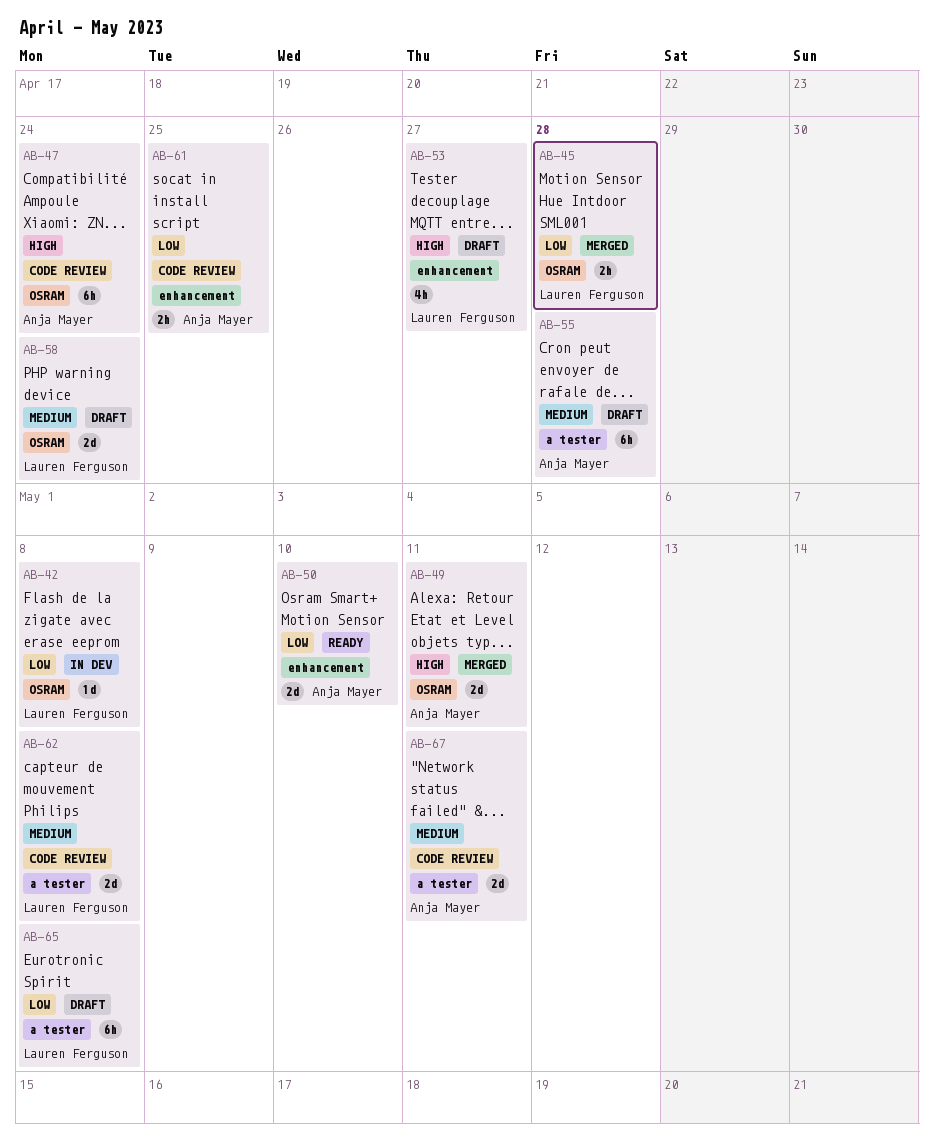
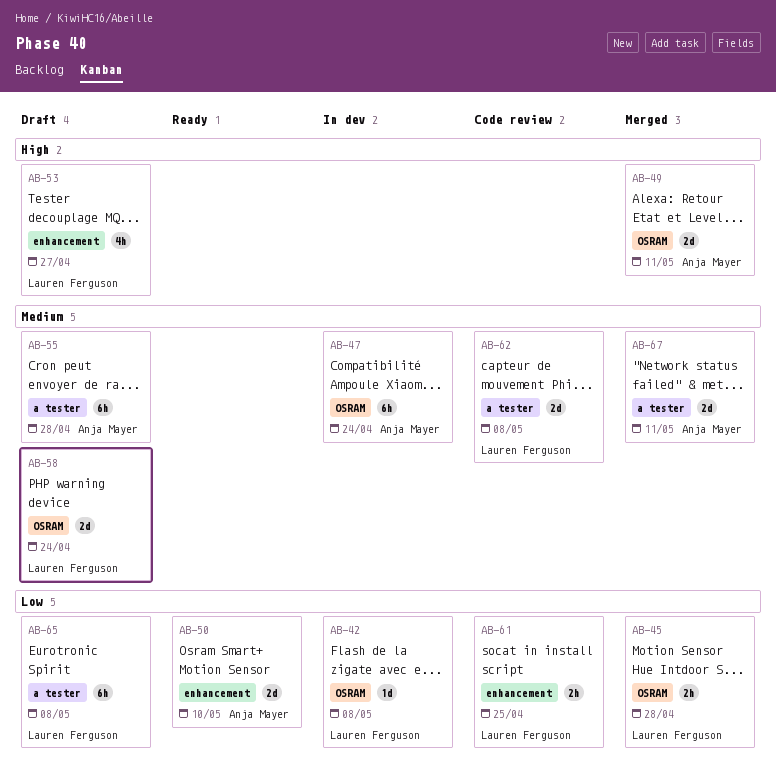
AB-47, status: Code review -> In dev
AB-47, priority: High -> Medium
AB-61, owner: Anja Mayer -> Lauren Ferguson
AB-67, status: Code review -> Merged

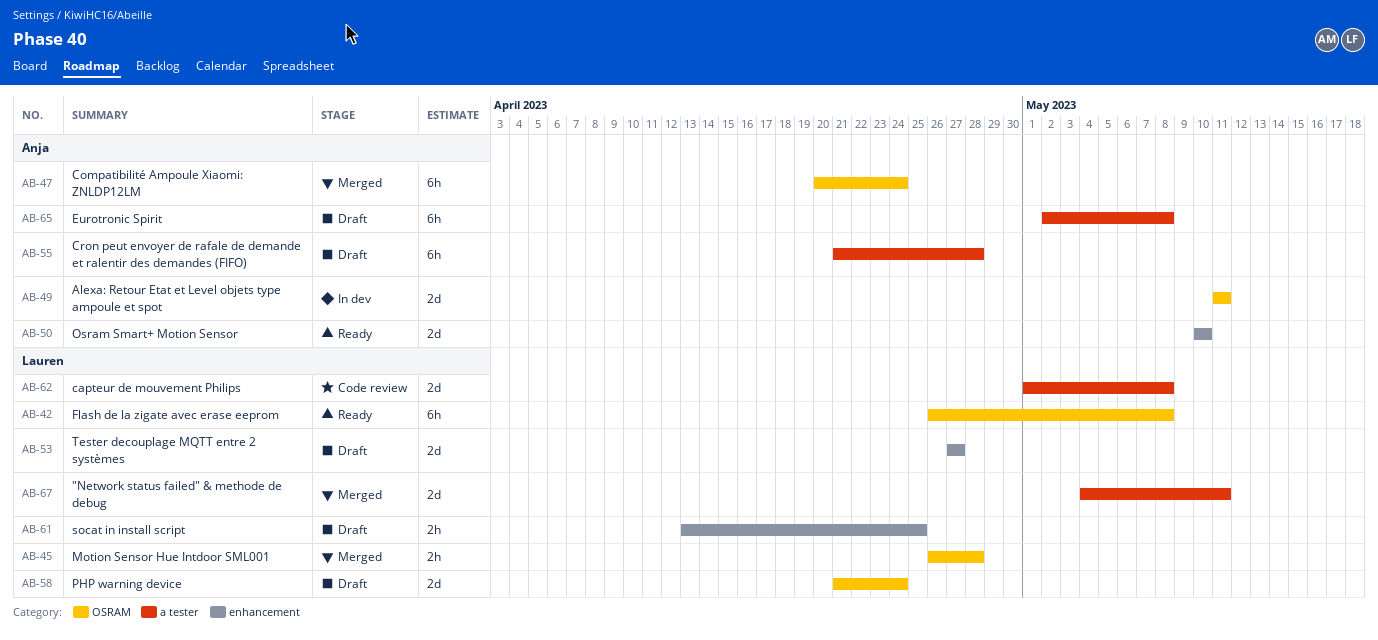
AB-42, status: In dev -> Ready
AB-42, estimate: 1d -> 6h
AB-47, status: In dev -> Merged
AB-49, status: Merged -> In dev
AB-53, estimate: 4h -> 2d
AB-61, status: Code review -> Draft
AB-65, owner: Lauren Ferguson -> Anja Mayer
AB-67, owner: Anja Mayer -> Lauren Ferguson

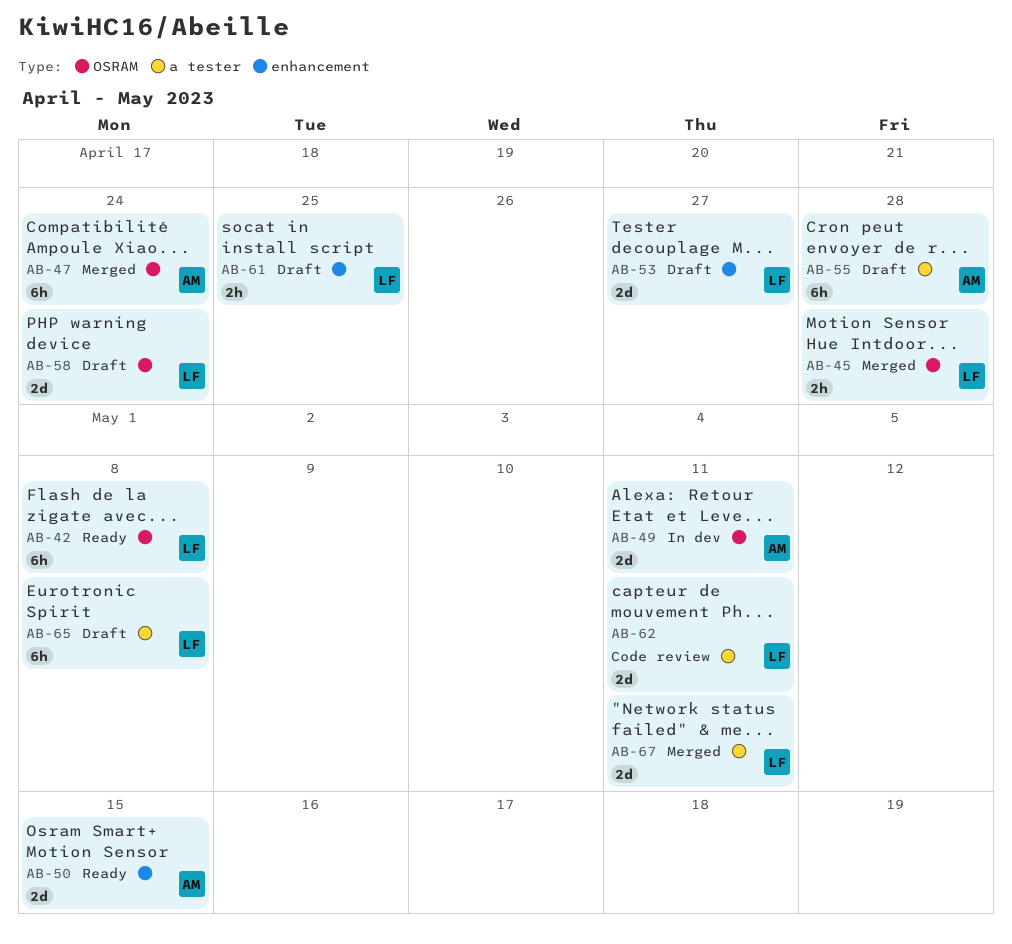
AB-50, due: May 10 -> May 15
AB-62, due: May 8 -> May 11
AB-65, owner: Anja -> Lauren

